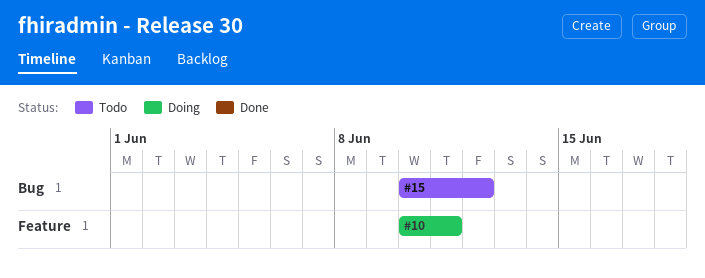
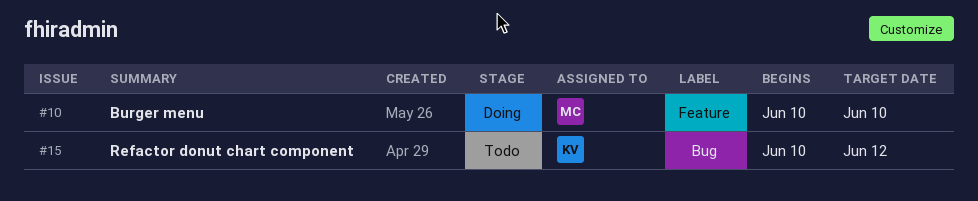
#10, due: Jun 11 -> Jun 10

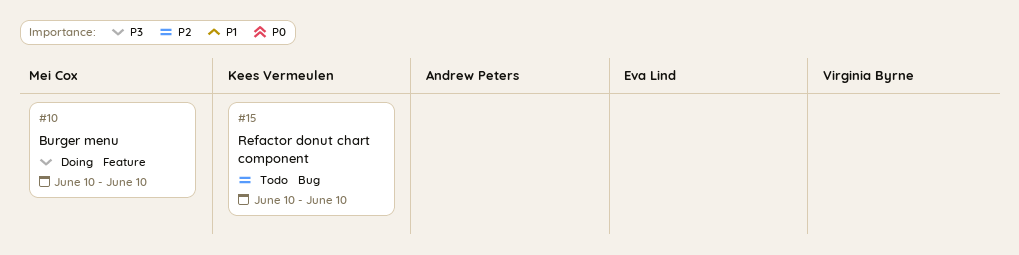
#15, due: Jun 12 -> Jun 10

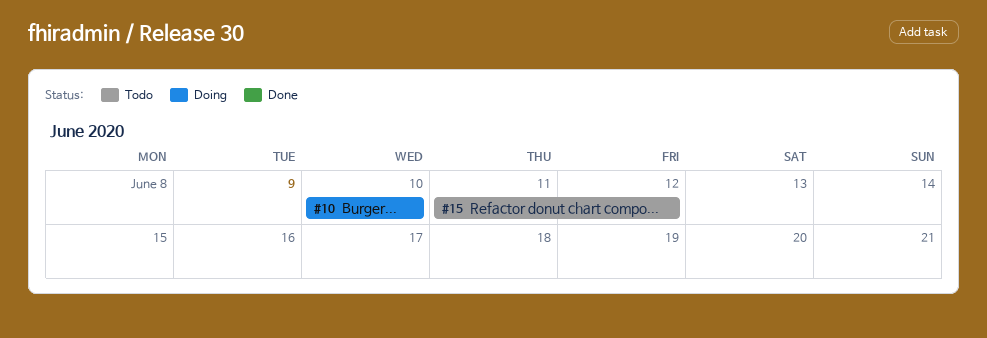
#15, start: Jun 10 -> Jun 11
#15, due: Jun 10 -> Jun 12

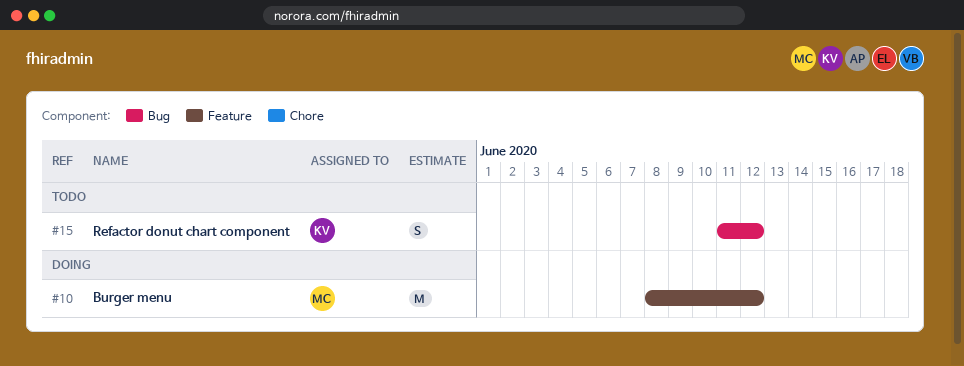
#10, start: Jun 10 -> Jun 8
#10, due: Jun 10 -> Jun 12

